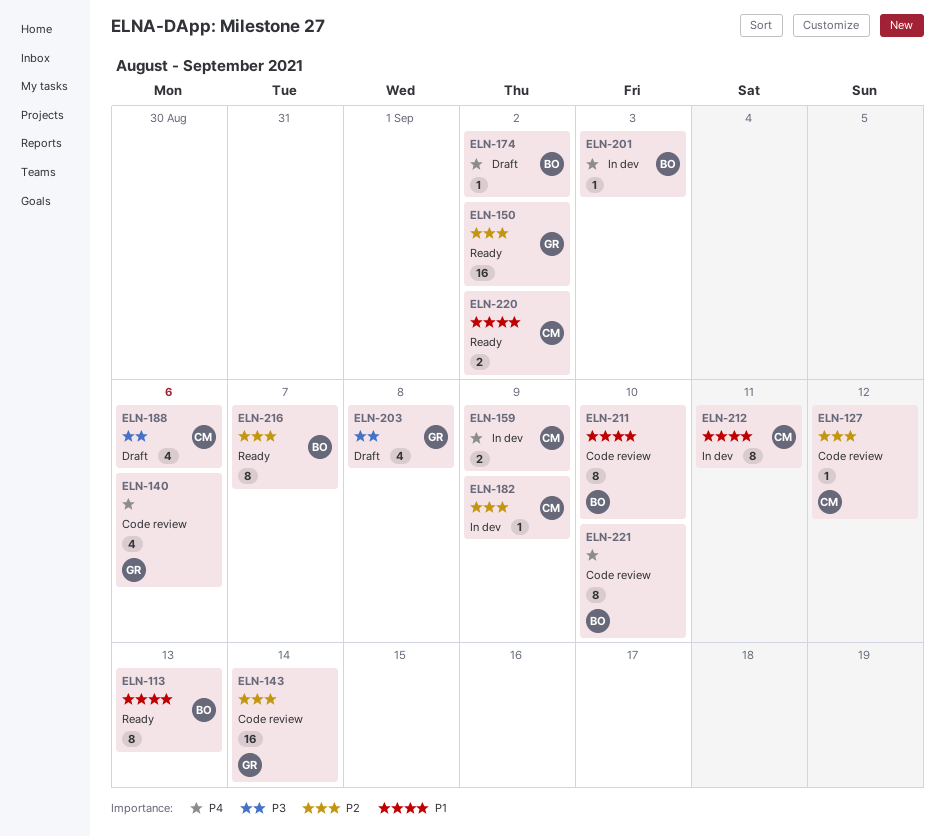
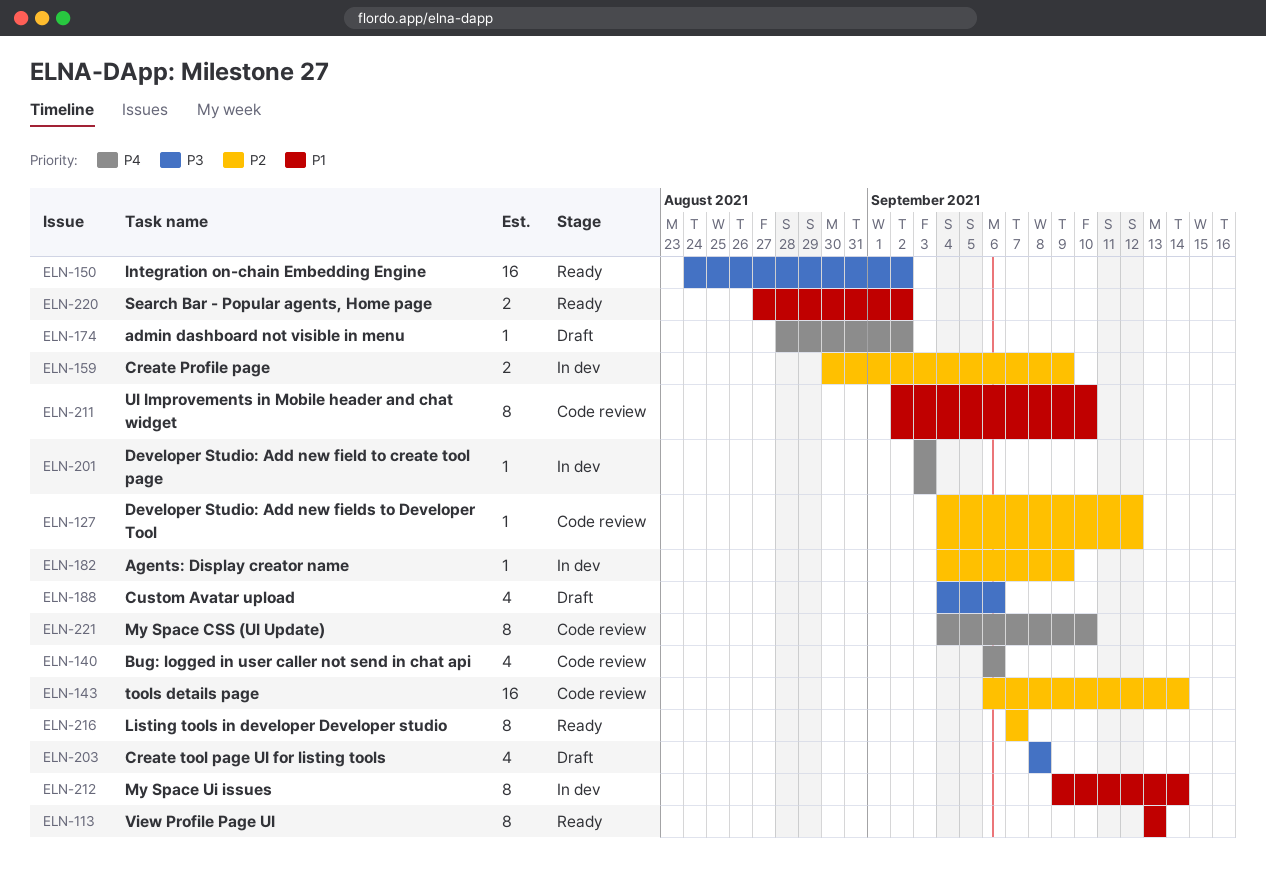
ELN-150, priority: P2 -> P3
ELN-159, priority: P4 -> P2
ELN-212, due: Sep 11 -> Sep 14

